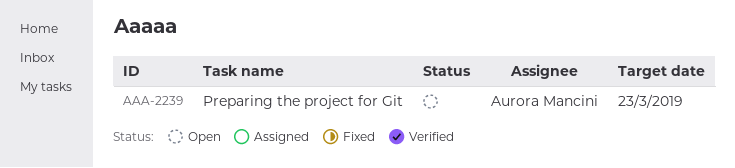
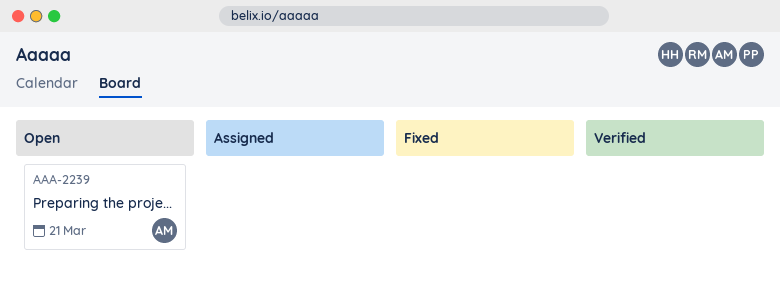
AAA-2239, due: Mar 23 -> Mar 21

